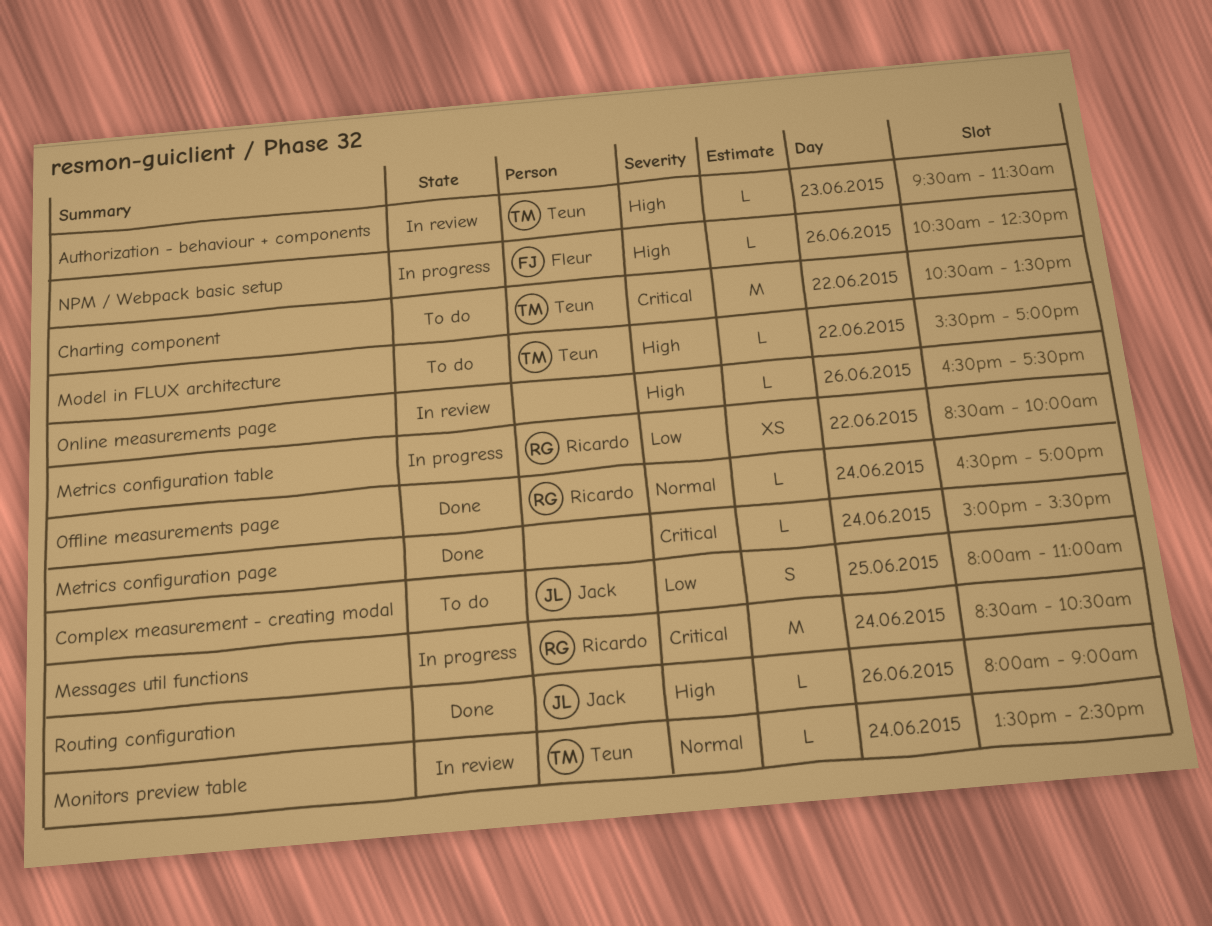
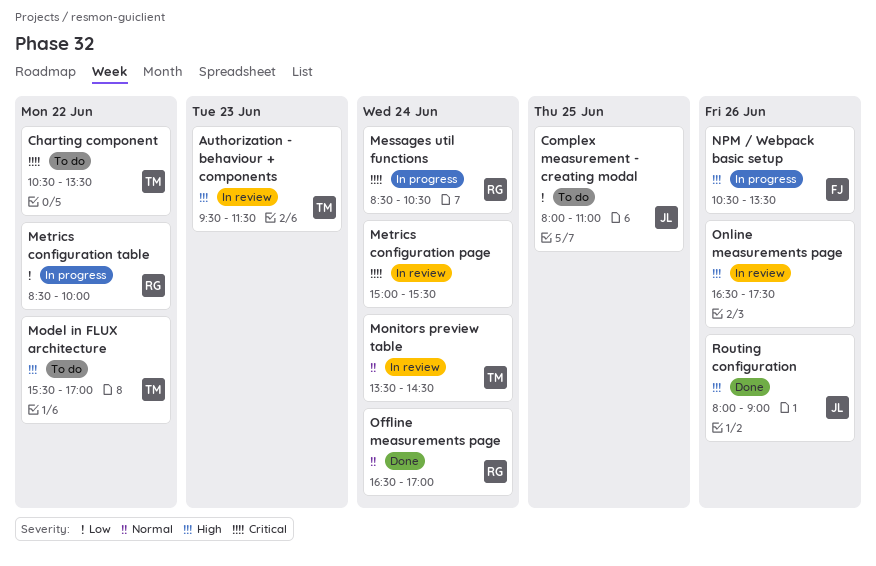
Metrics configuration page, status: Done -> In review
NPM / Webpack basic setup, ends: 12:30 -> 13:30

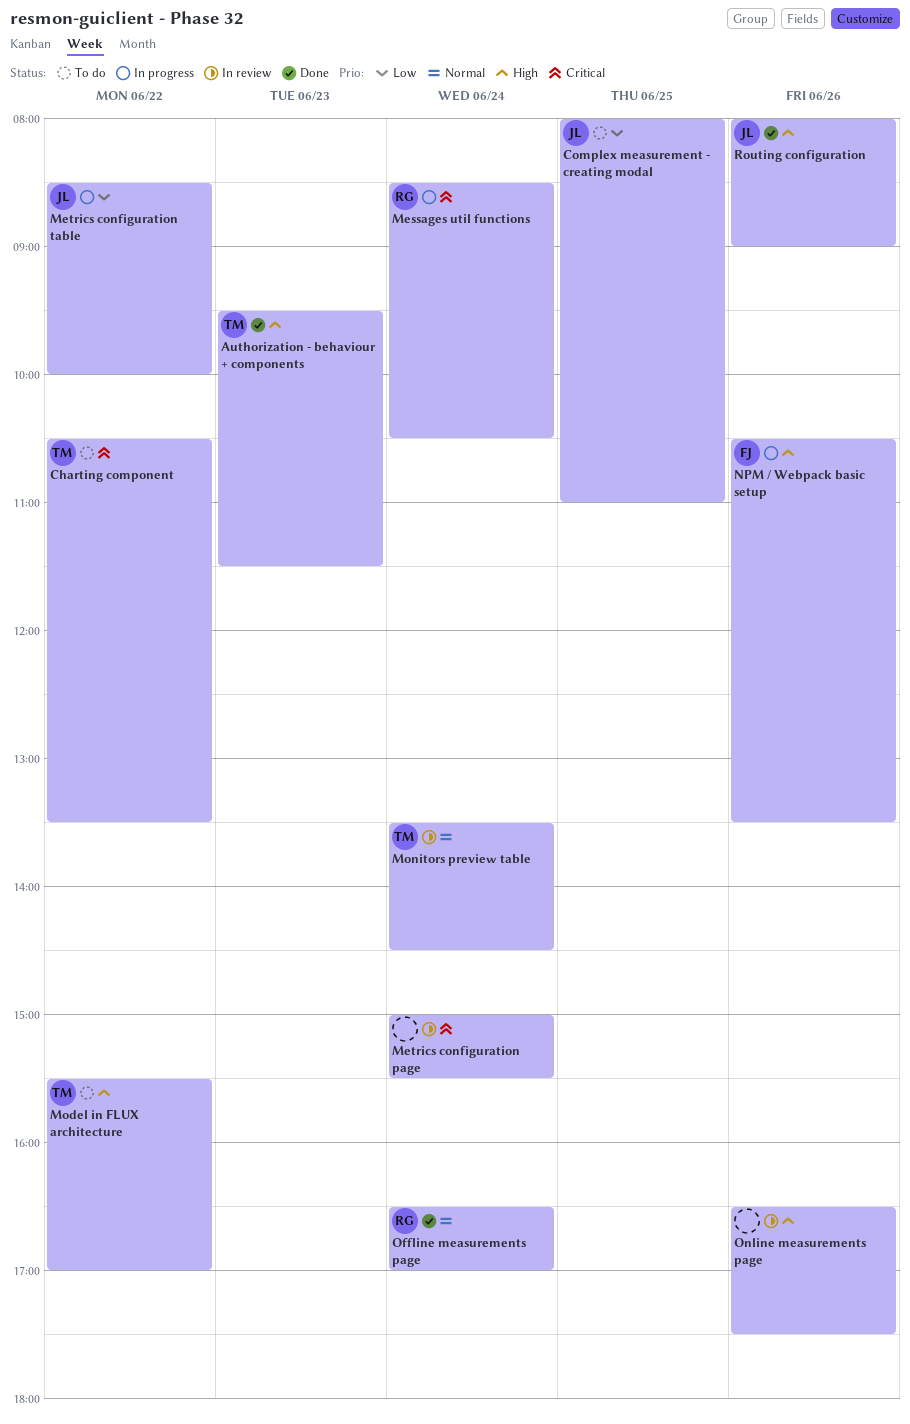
Authorization - behaviour + components, status: In review -> Done
Metrics configuration table, owner: RG -> JL

